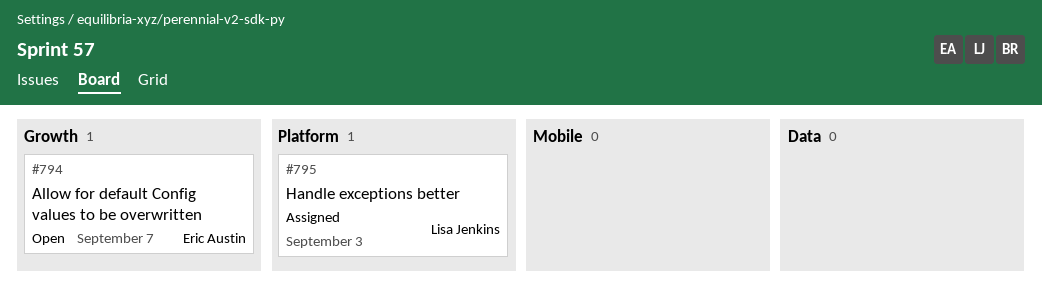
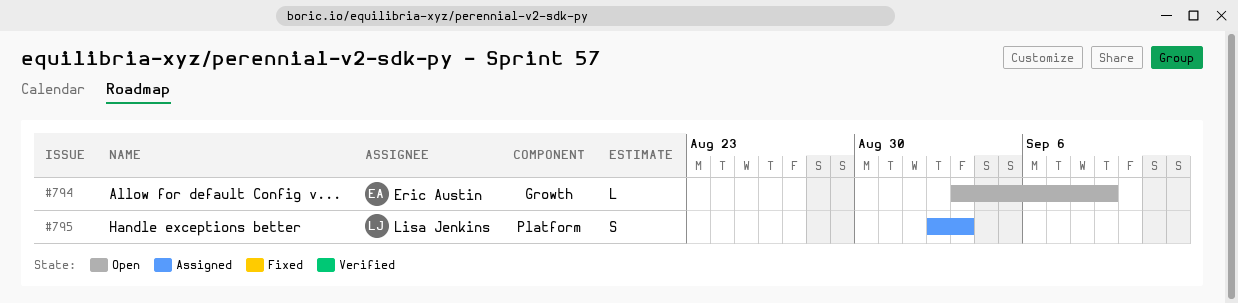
#794, due: Sep 7 -> Sep 9

